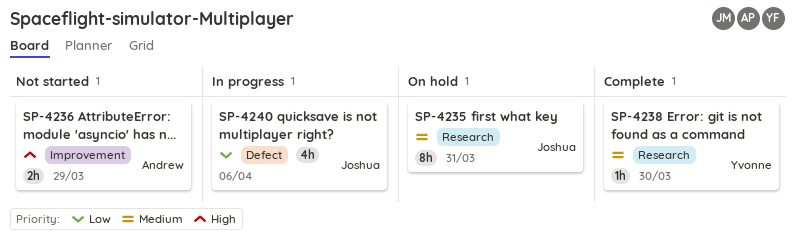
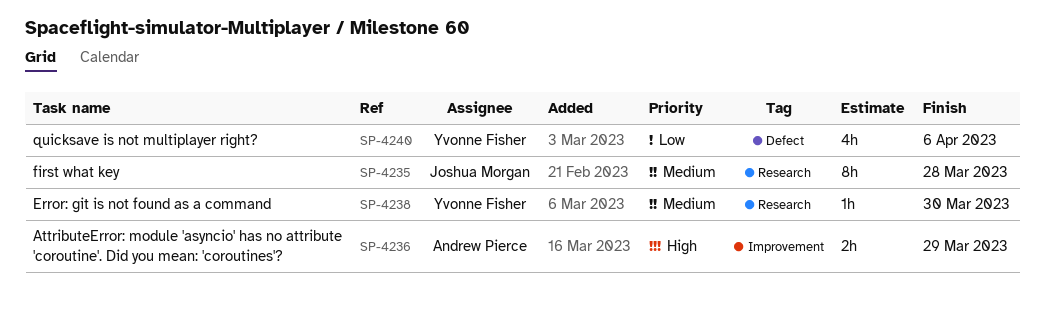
SP-4235, due: Mar 31 -> Mar 28
SP-4240, owner: Joshua Morgan -> Yvonne Fisher

